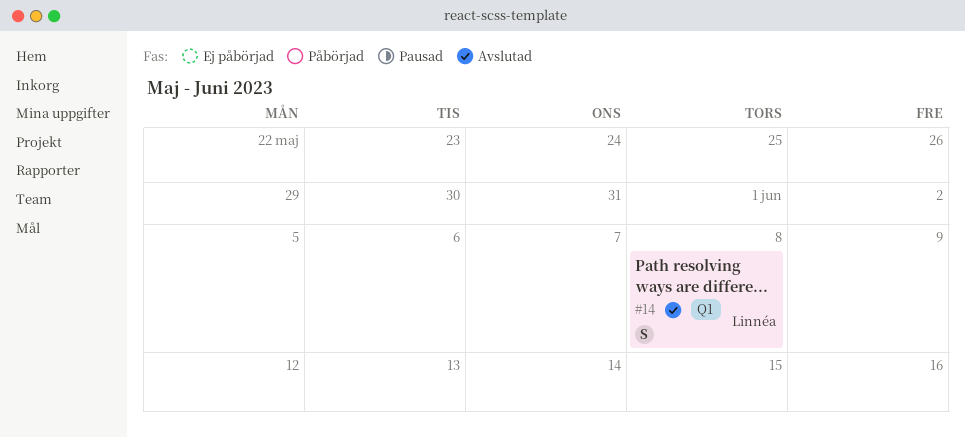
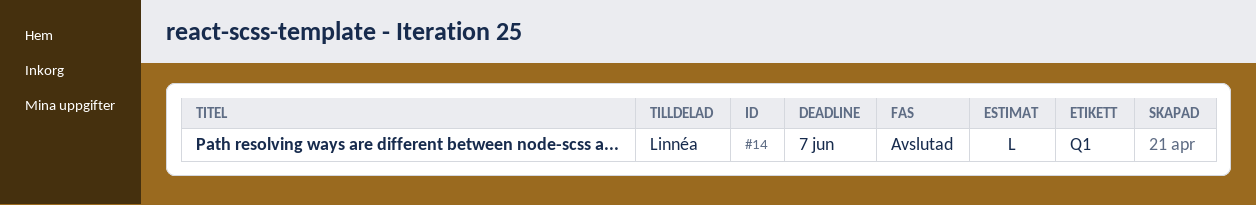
#14, estimate: S -> L
#14, due: Jun 8 -> Jun 7

